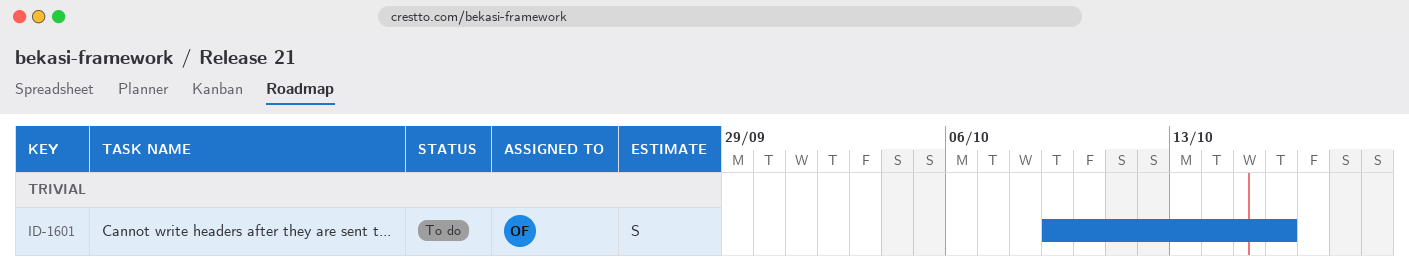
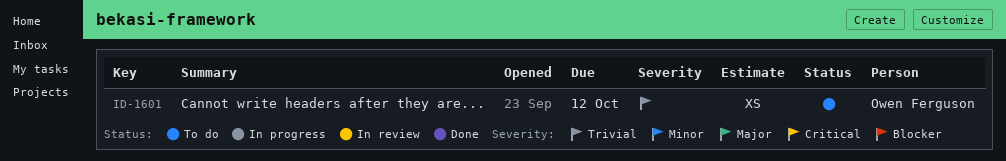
ID-1601, estimate: S -> XS
ID-1601, due: Oct 16 -> Oct 12

